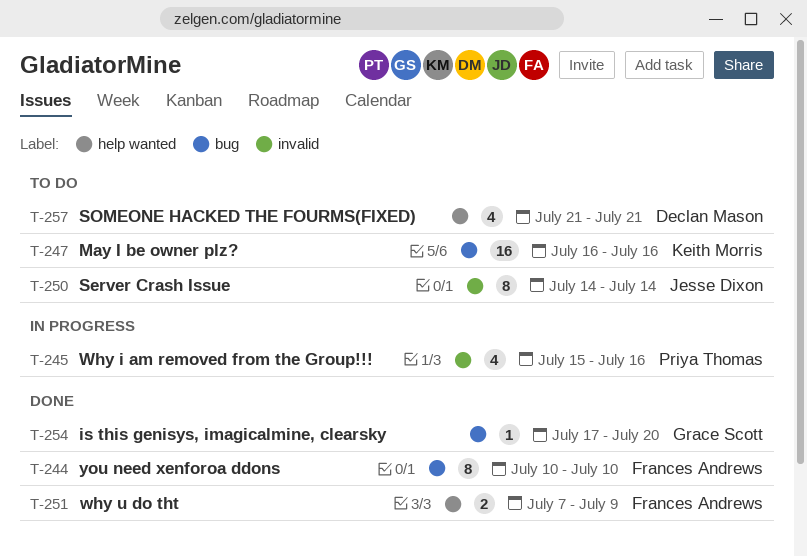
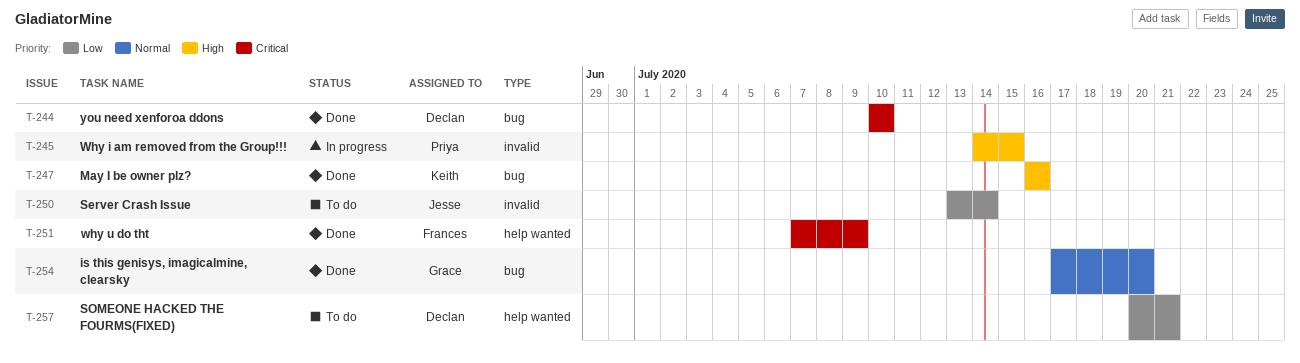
T-244, owner: Frances Andrews -> Declan Mason
T-245, start: Jul 15 -> Jul 14
T-245, due: Jul 16 -> Jul 15
T-247, status: To do -> Done
T-250, start: Jul 14 -> Jul 13
T-257, start: Jul 21 -> Jul 20

